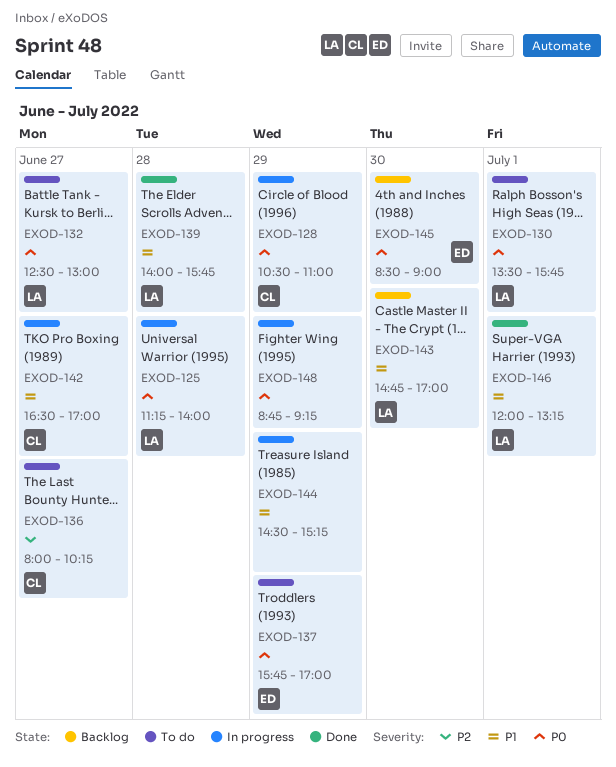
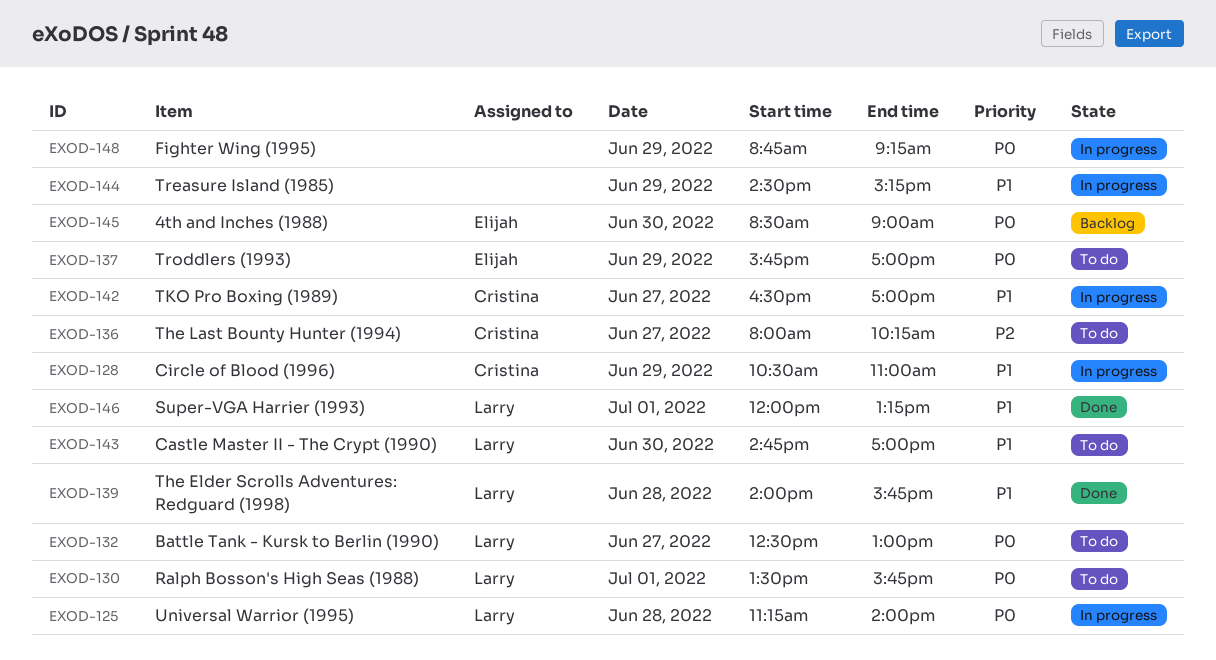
EXOD-128, priority: P0 -> P1
EXOD-143, status: Backlog -> To do

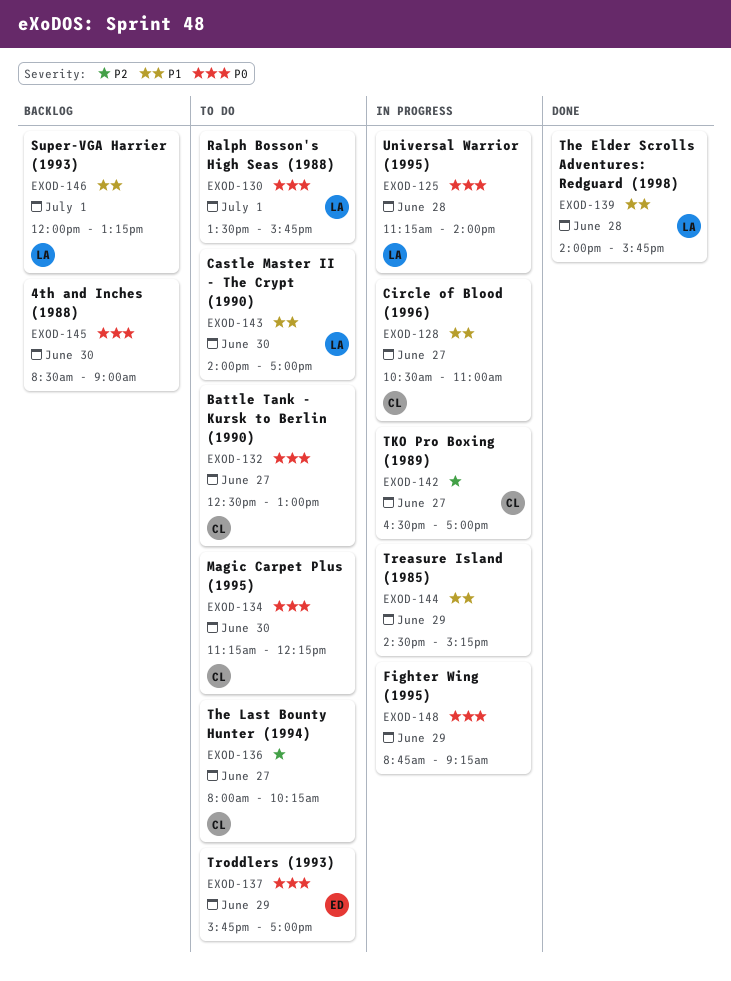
EXOD-128, day: Jun 29 -> Jun 27
EXOD-132, owner: Larry -> Cristina
EXOD-134: none -> present
EXOD-142, priority: P1 -> P2
EXOD-143, begins: 14:45 -> 14:00
EXOD-145, owner: Elijah -> none
EXOD-146, status: Done -> Backlog

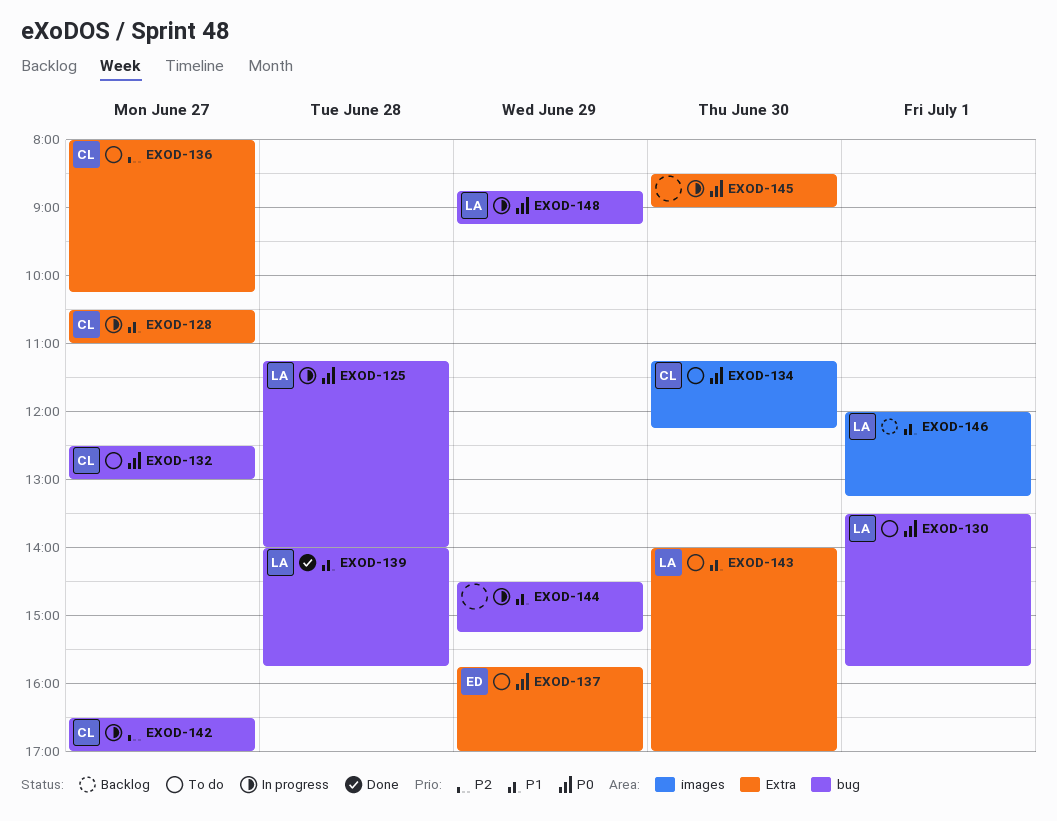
EXOD-145, status: Backlog -> In progress
EXOD-148, owner: none -> LA

